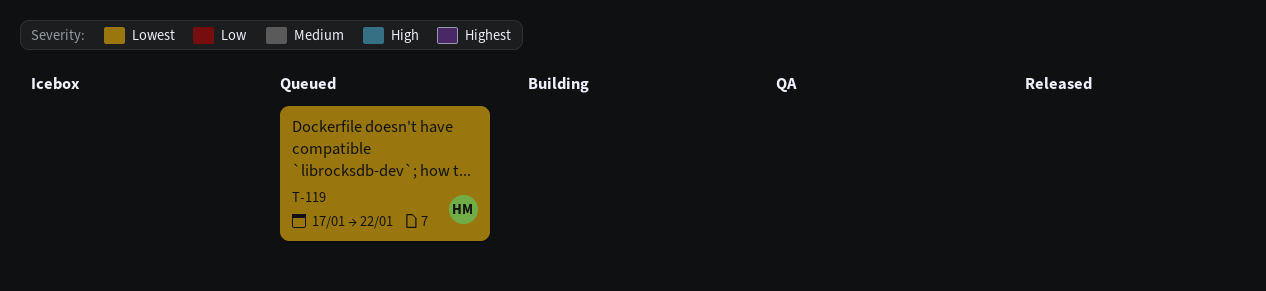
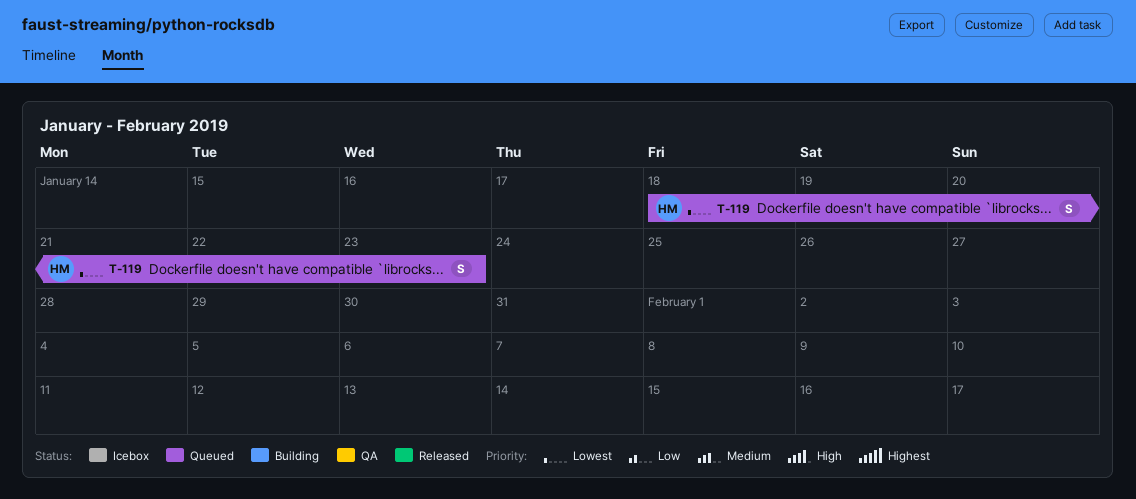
T-119, start: Jan 17 -> Jan 18
T-119, due: Jan 22 -> Jan 23

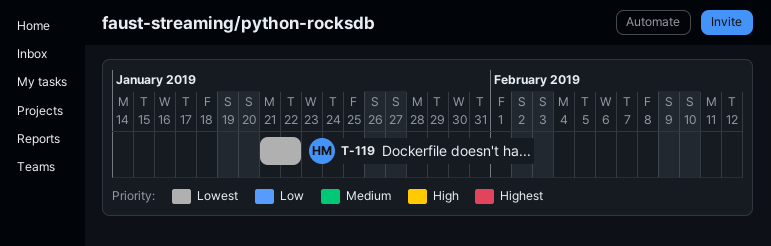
T-119, start: Jan 18 -> Jan 21
T-119, due: Jan 23 -> Jan 22

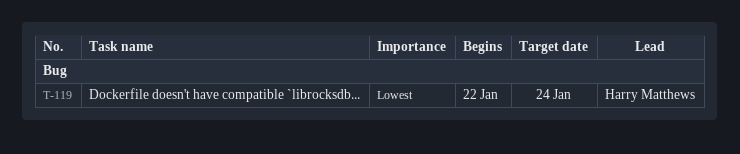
T-119, start: Jan 21 -> Jan 22
T-119, due: Jan 22 -> Jan 24

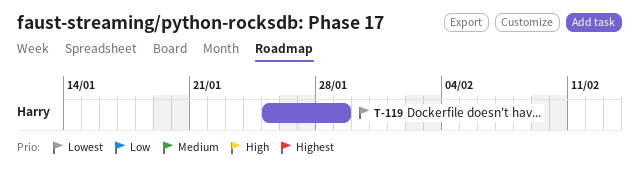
T-119, start: Jan 22 -> Jan 25
T-119, due: Jan 24 -> Jan 29

